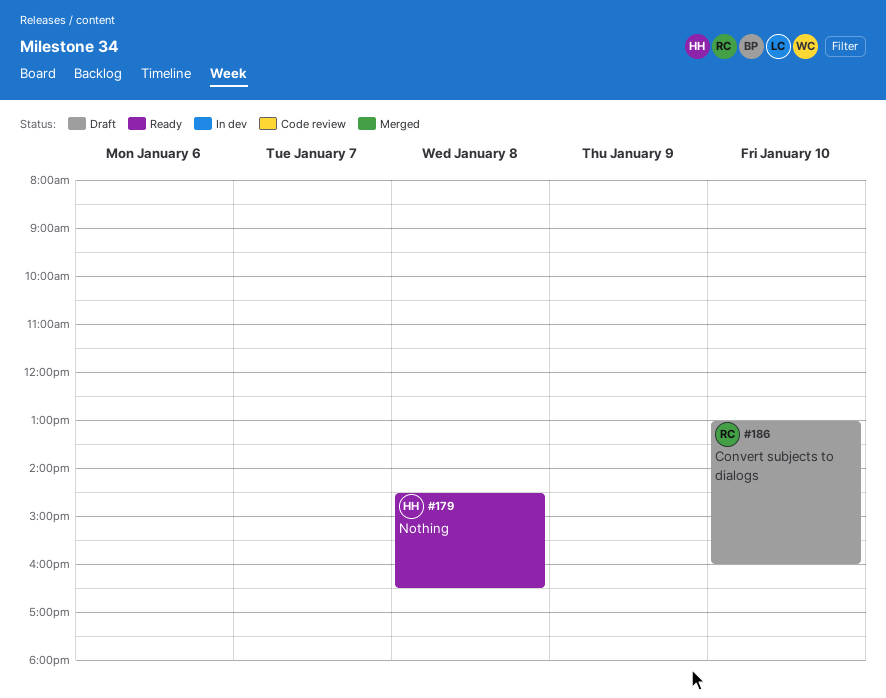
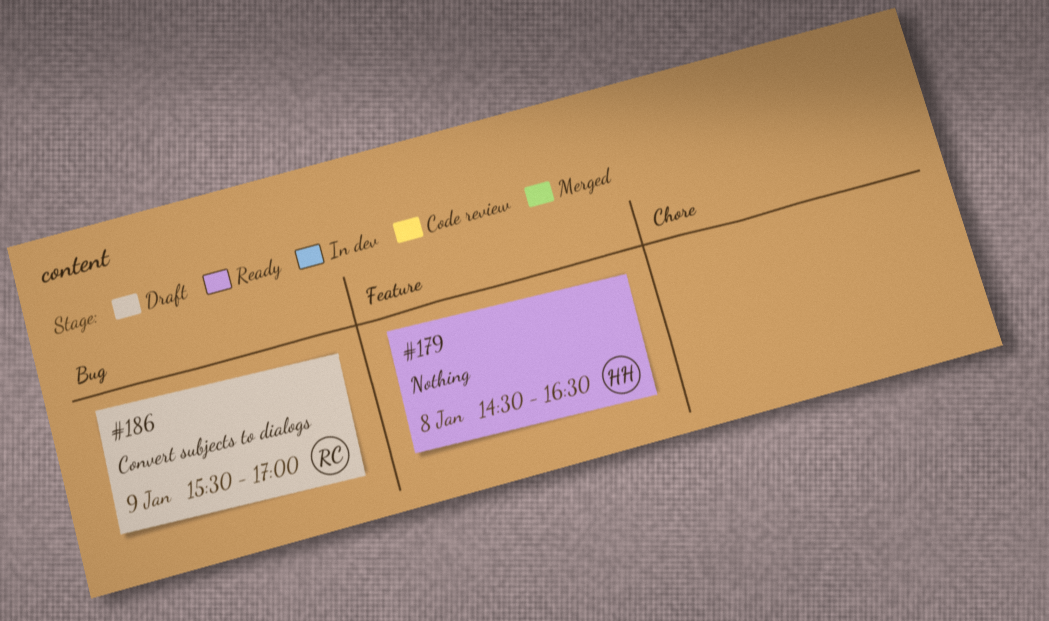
#186, day: Jan 10 -> Jan 9
#186, begins: 13:00 -> 15:30
#186, ends: 16:00 -> 17:00

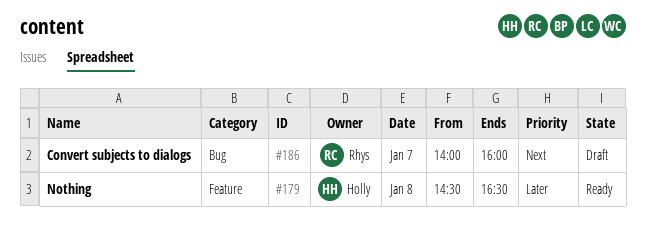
#186, day: Jan 9 -> Jan 7
#186, begins: 15:30 -> 14:00
#186, ends: 17:00 -> 16:00

